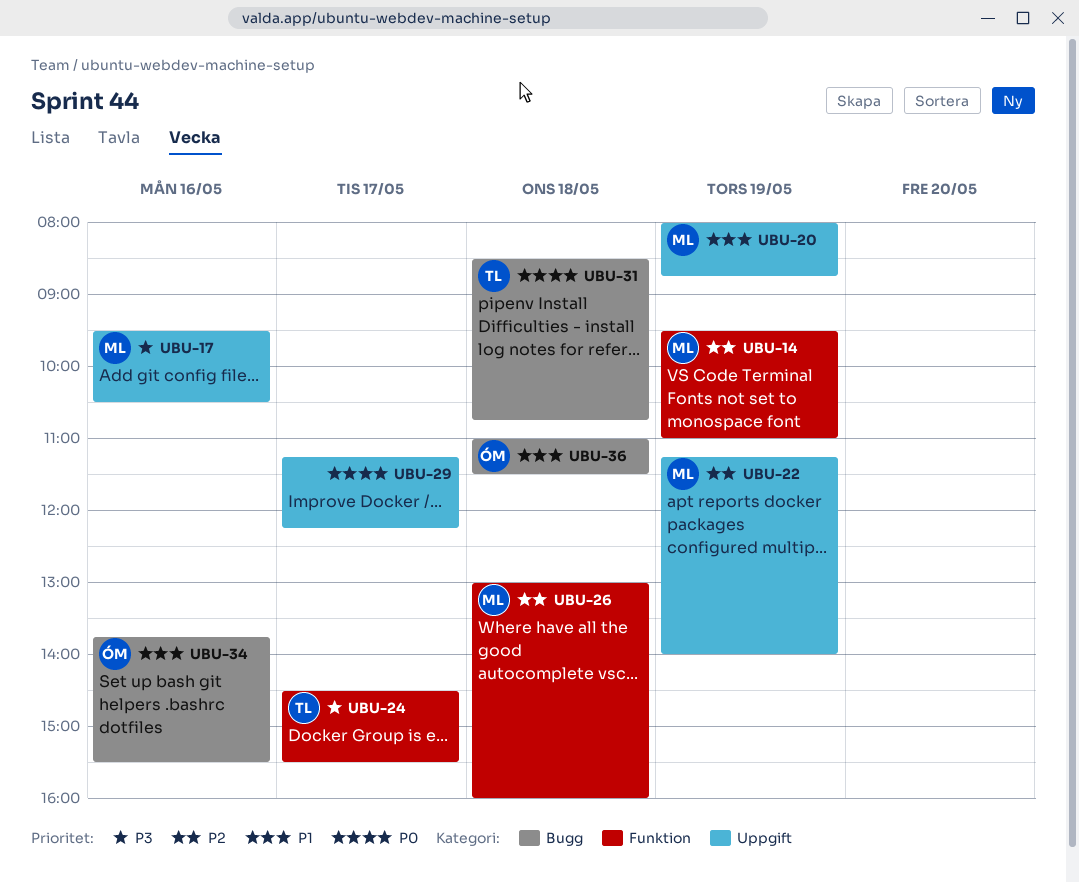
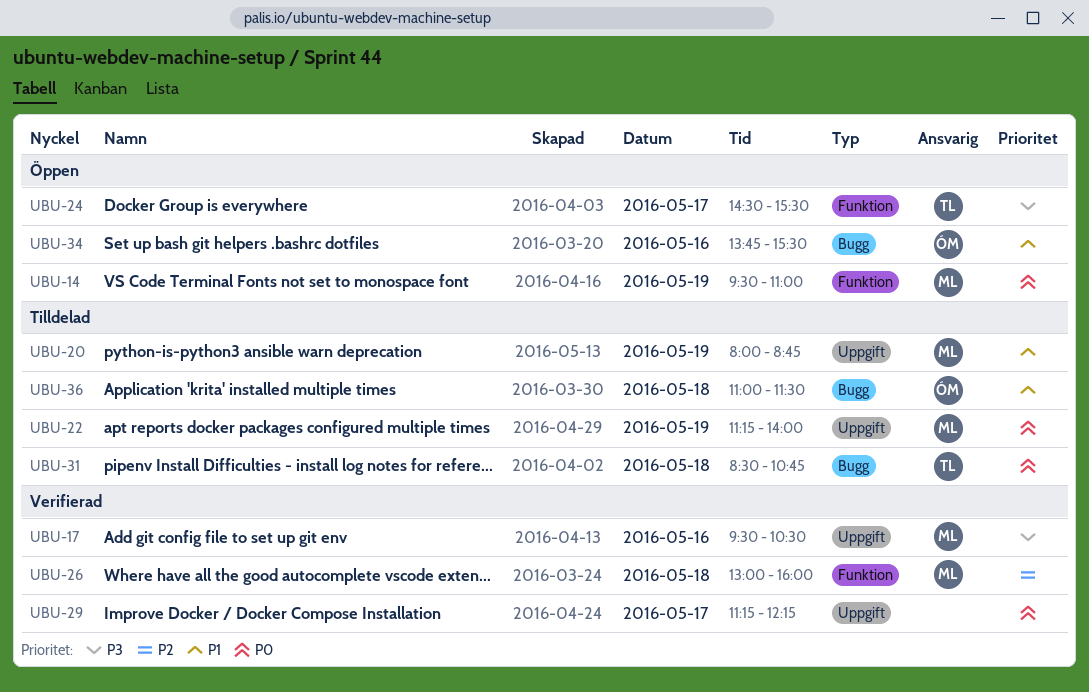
UBU-14, priority: P2 -> P0
UBU-22, priority: P2 -> P0

